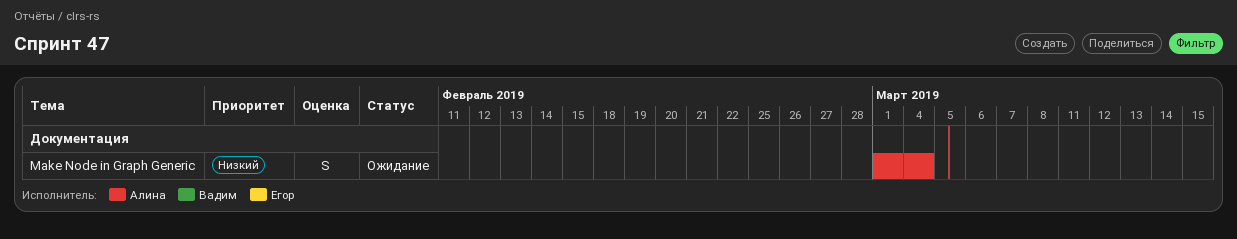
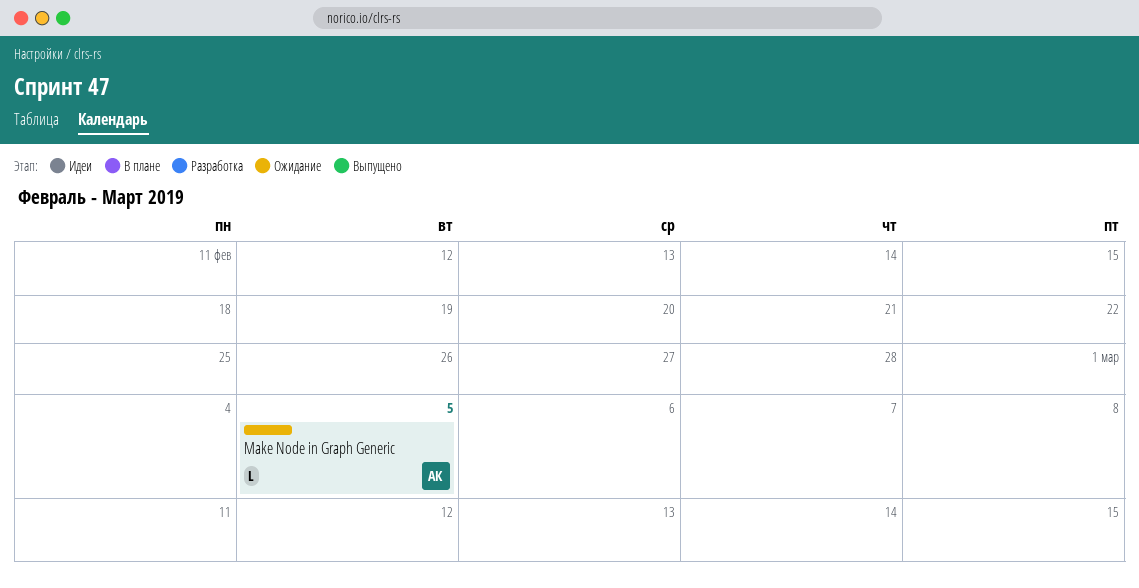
Make Node in Graph Generic, estimate: S -> L
Make Node in Graph Generic, due: Mar 4 -> Mar 5

